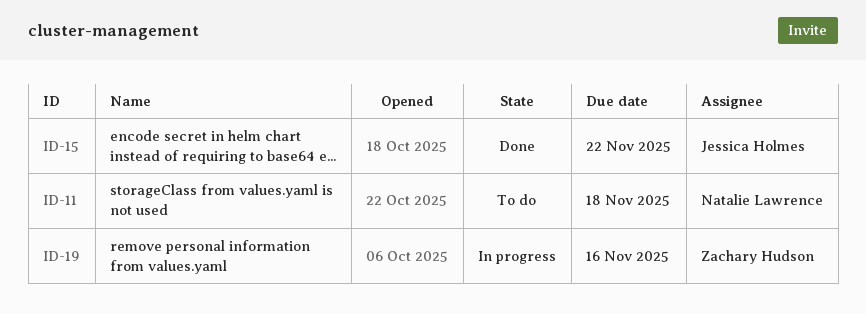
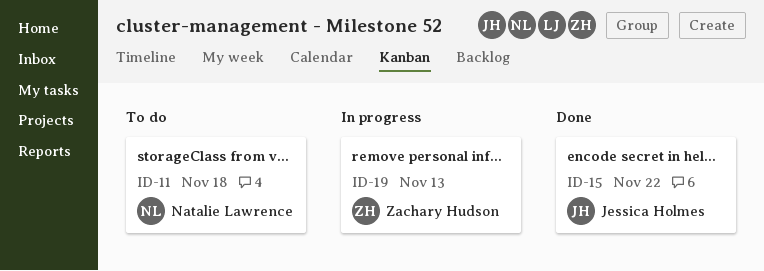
ID-19, due: Nov 16 -> Nov 13

